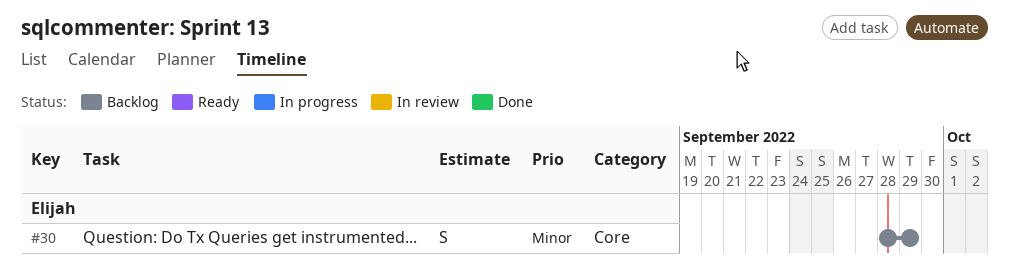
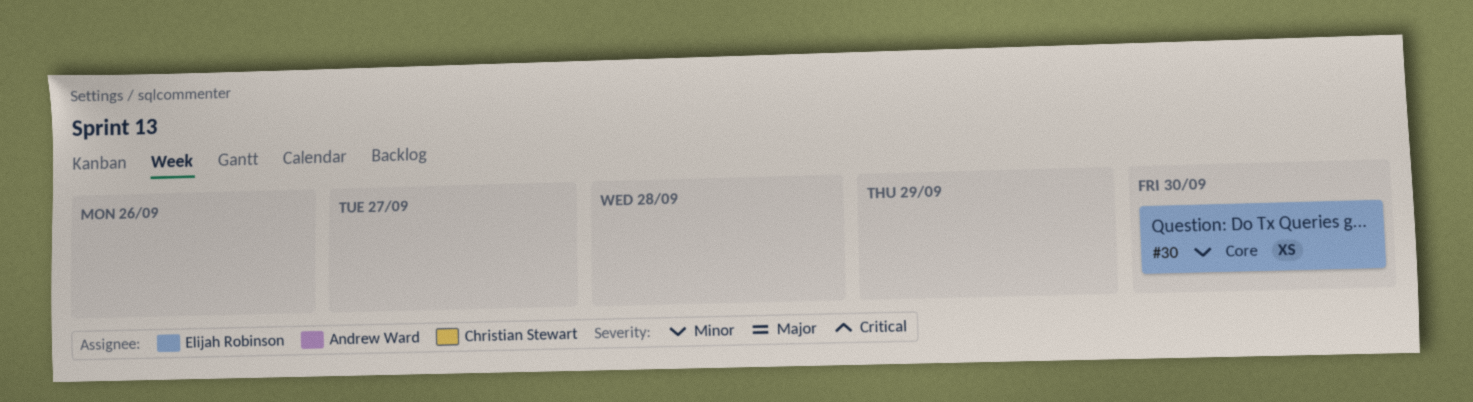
#30, estimate: S -> XS
#30, due: Sep 29 -> Sep 30

